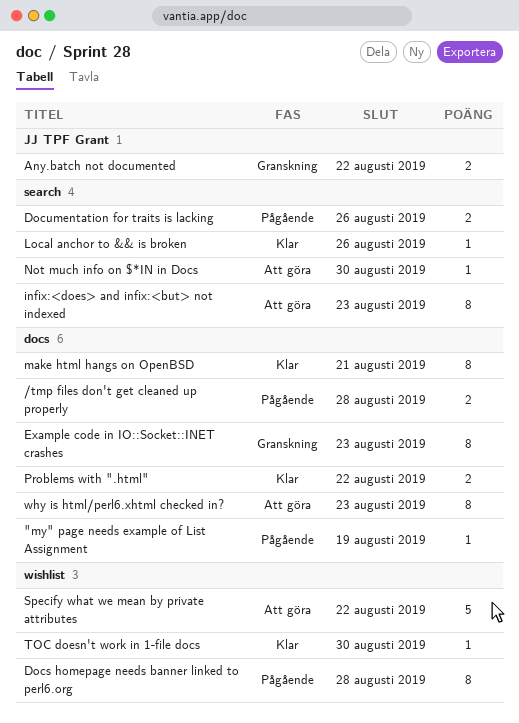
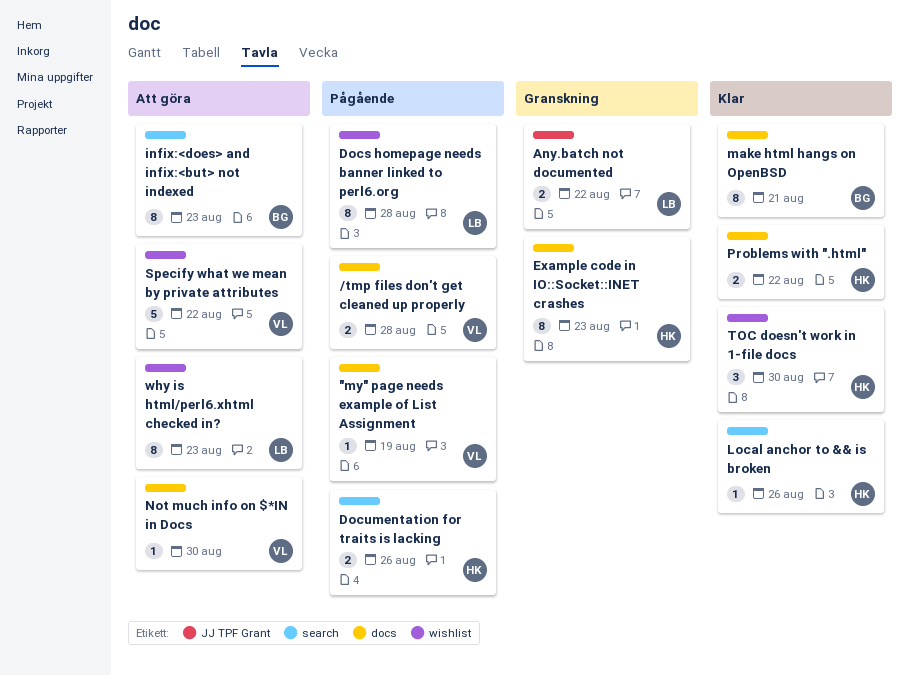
Not much info on $*IN in Docs, label: search -> docs
TOC doesn't work in 1-file docs, estimate: 1 -> 3
why is html/perl6.xhtml checked in?, label: docs -> wishlist

